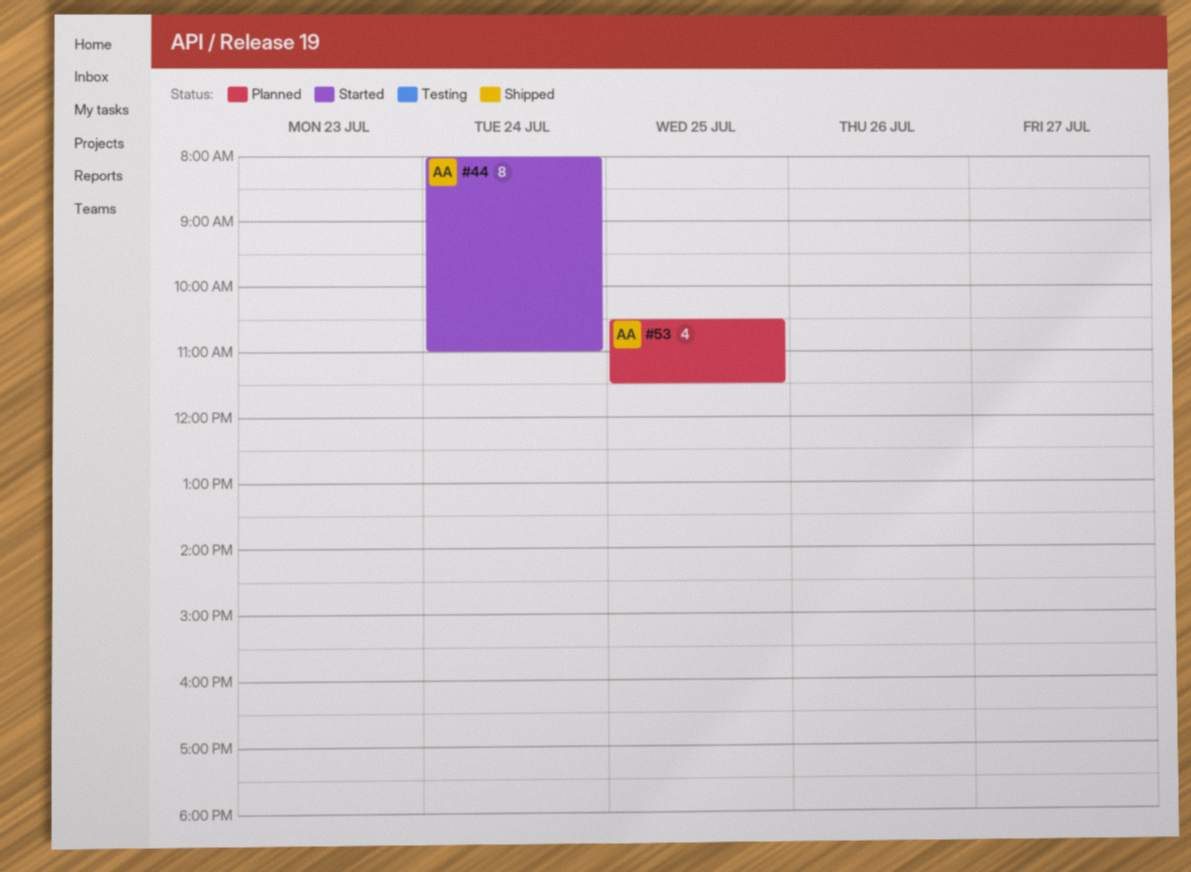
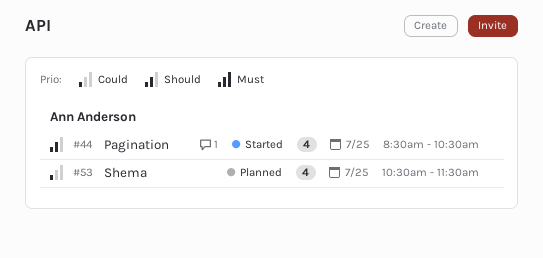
#44, estimate: 8 -> 4
#44, day: Jul 24 -> Jul 25
#44, begins: 08:00 -> 08:30
#44, ends: 11:00 -> 10:30

